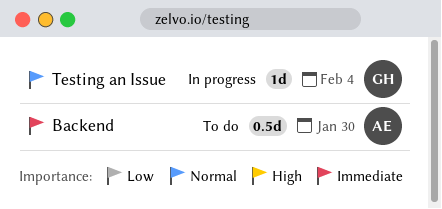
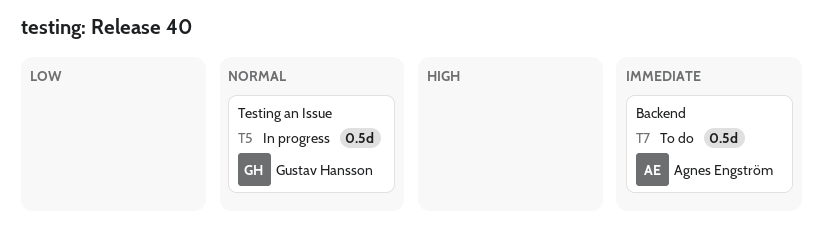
Testing an Issue, estimate: 1d -> 0.5d

